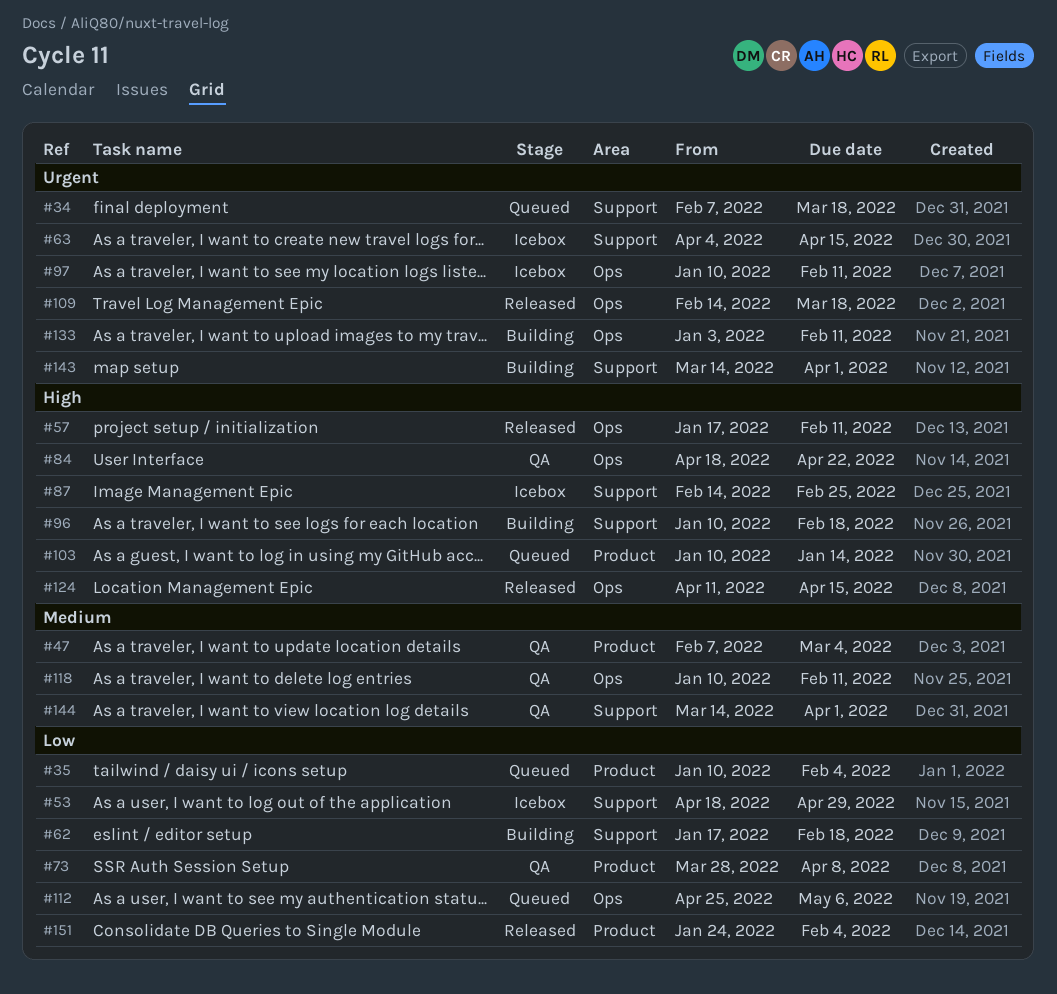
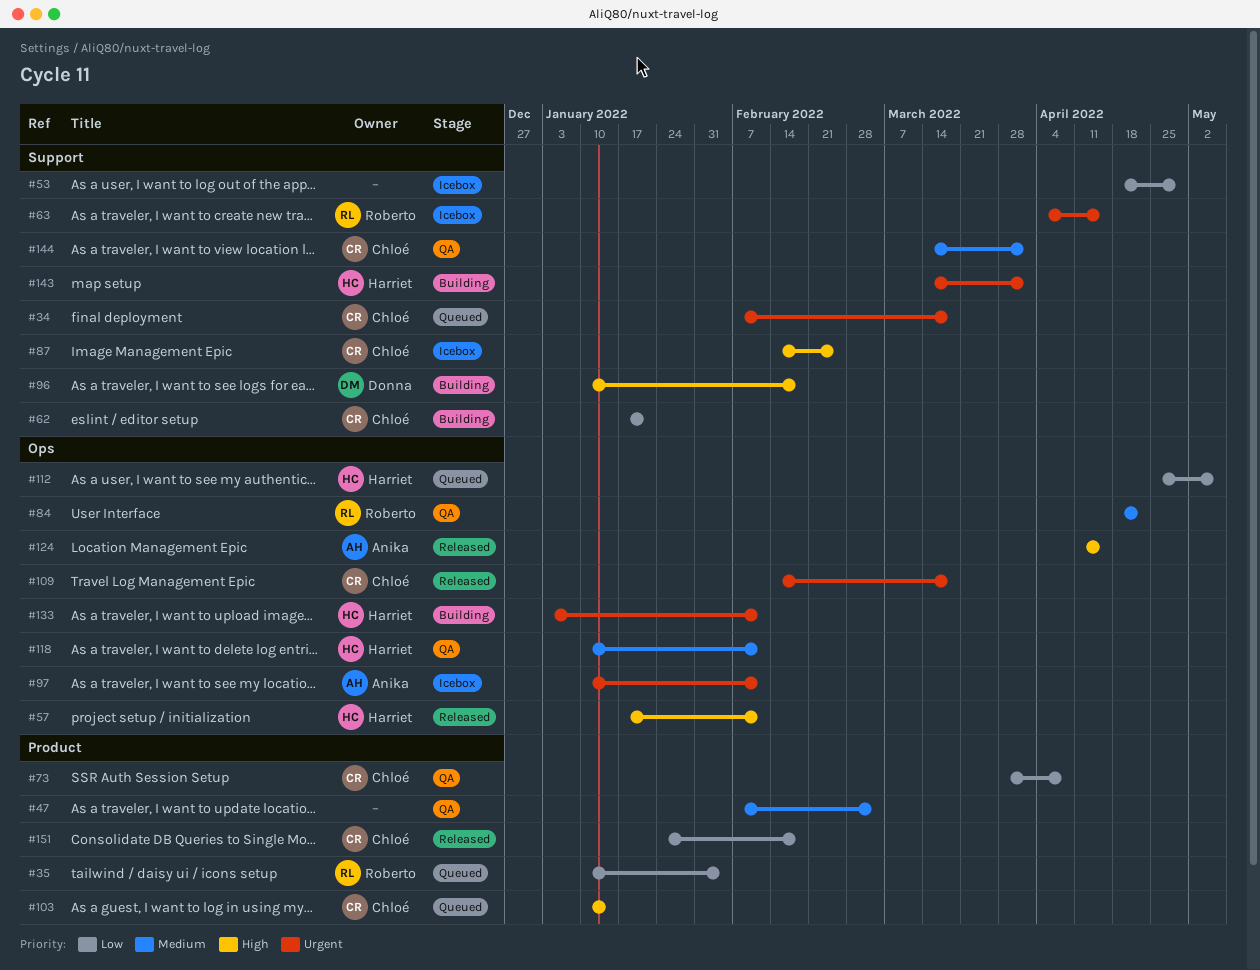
#62, due: Feb 18 -> Jan 21
#84, priority: High -> Medium
#151, due: Feb 4 -> Feb 18

